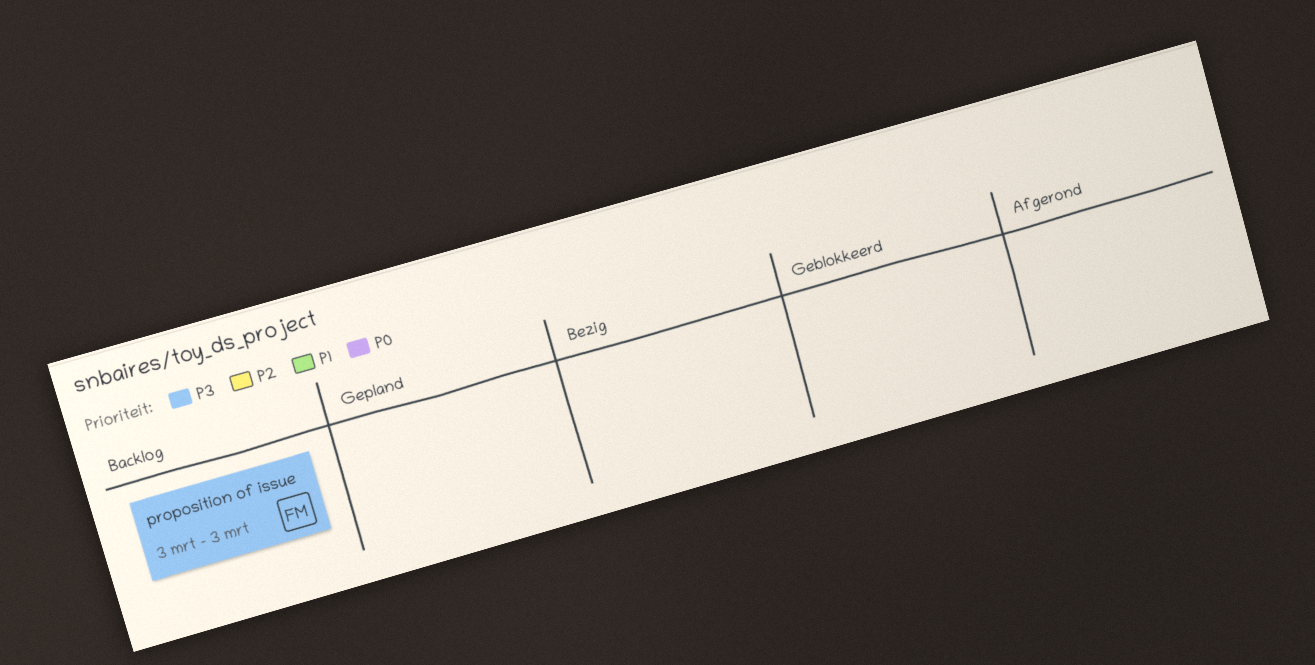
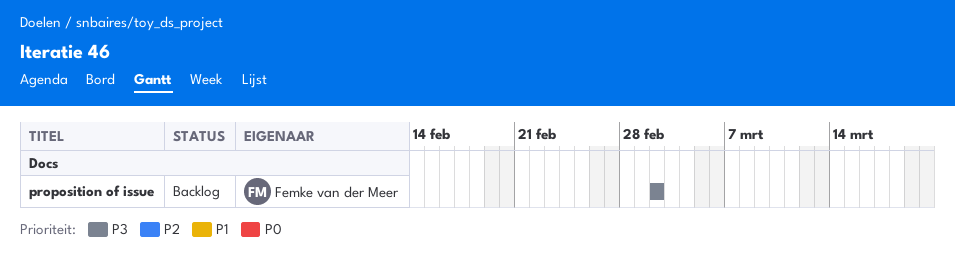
proposition of issue, start: Mar 3 -> Mar 2
proposition of issue, due: Mar 3 -> Mar 2

